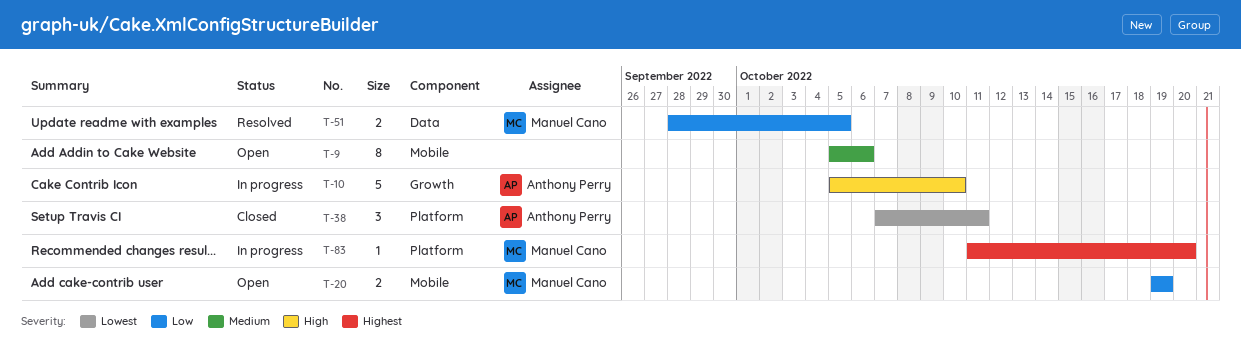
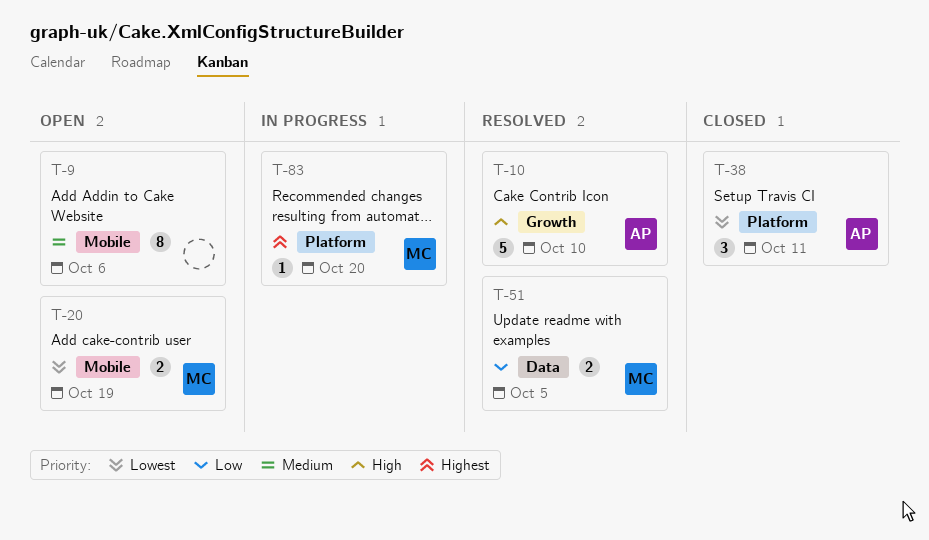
T-10, status: In progress -> Resolved
T-20, priority: Low -> Lowest

